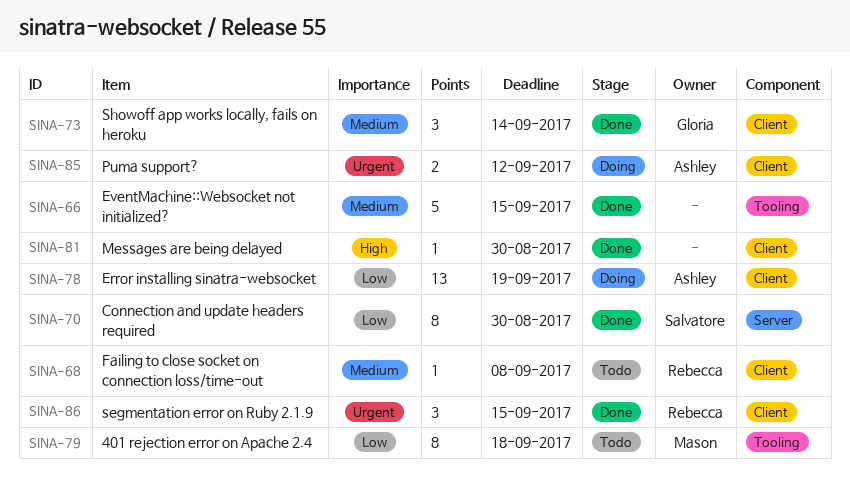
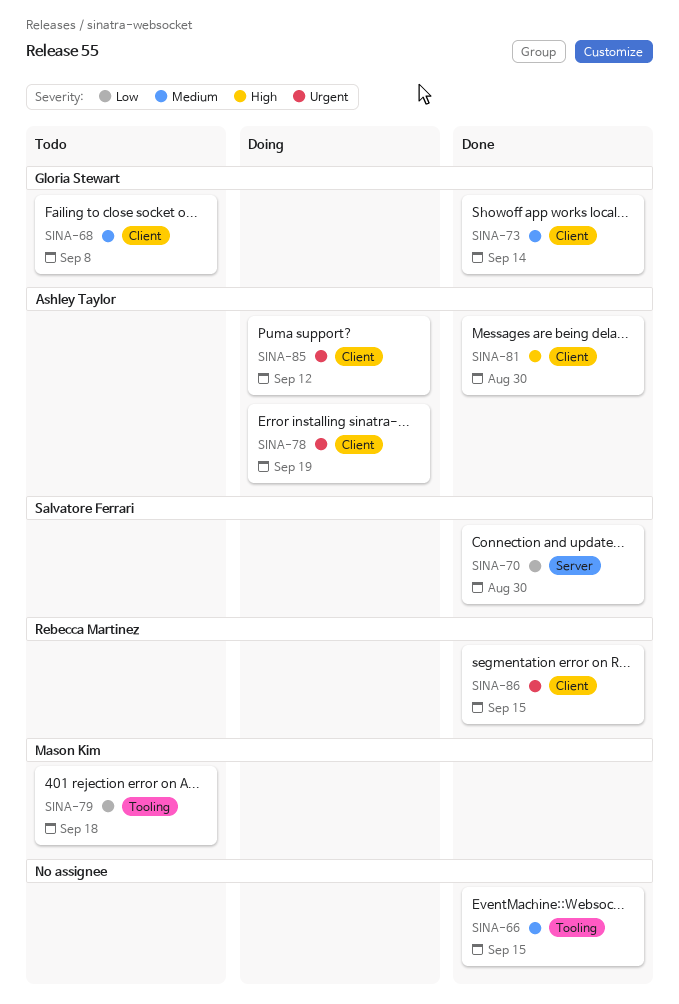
SINA-68, owner: Rebecca Martinez -> Gloria Stewart
SINA-78, priority: Low -> Urgent
SINA-81, owner: none -> Ashley Taylor

